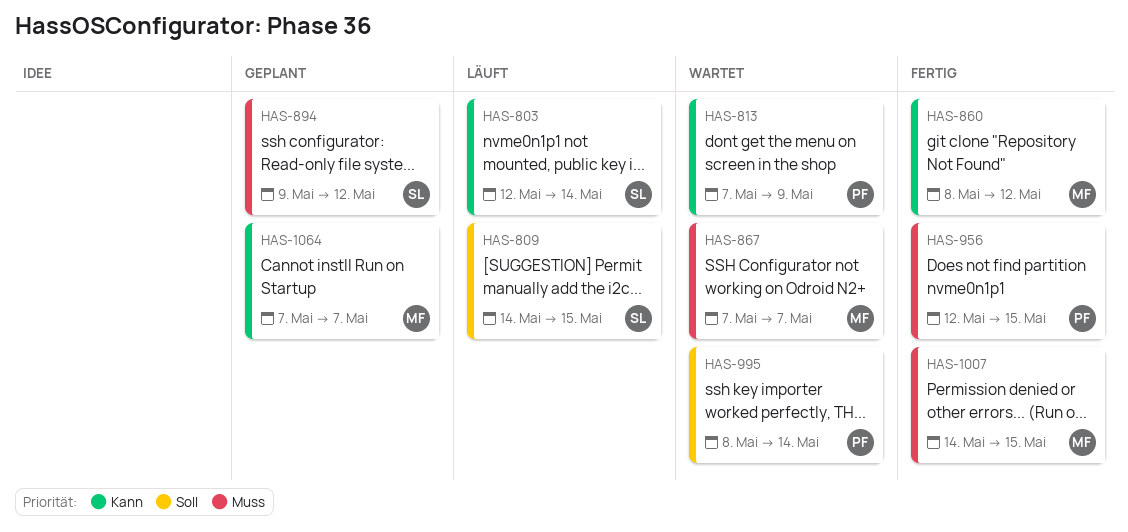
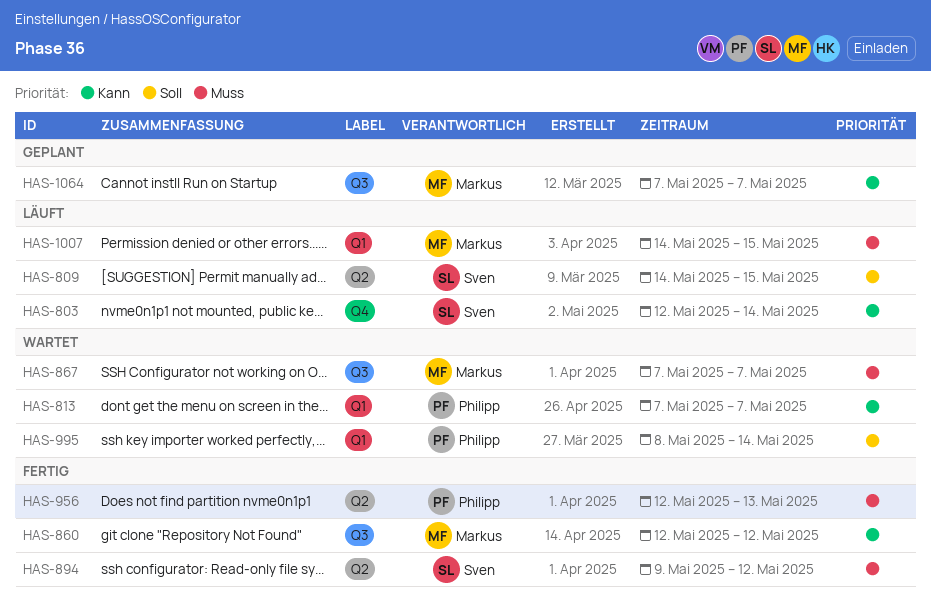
HAS-813, due: May 9 -> May 7
HAS-860, start: May 8 -> May 12
HAS-894, status: Geplant -> Fertig
HAS-956, due: May 15 -> May 13
HAS-1007, status: Fertig -> Läuft

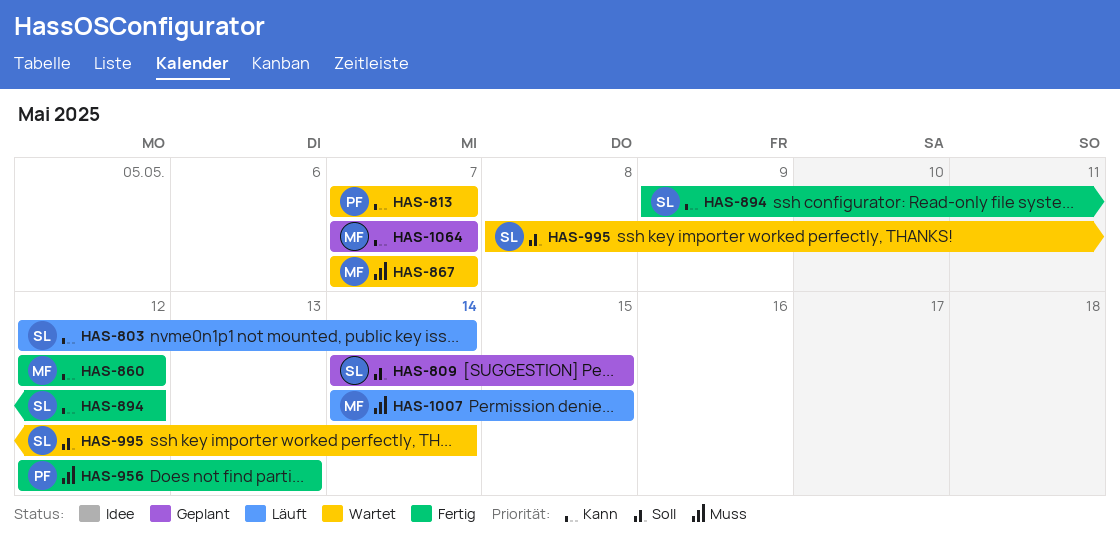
HAS-809, status: Läuft -> Geplant
HAS-894, priority: Muss -> Kann
HAS-995, owner: Philipp -> Sven

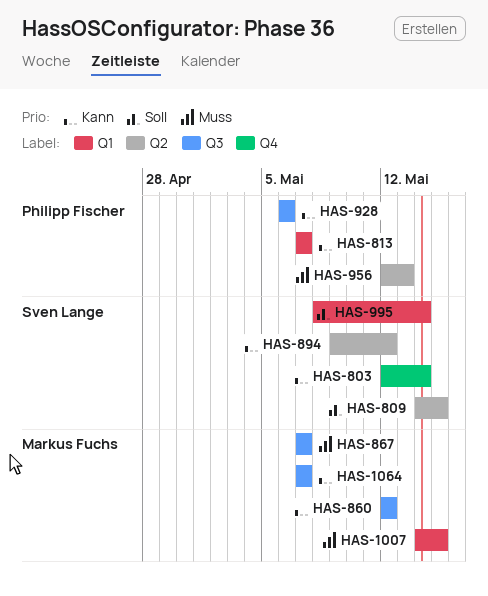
HAS-928: none -> present

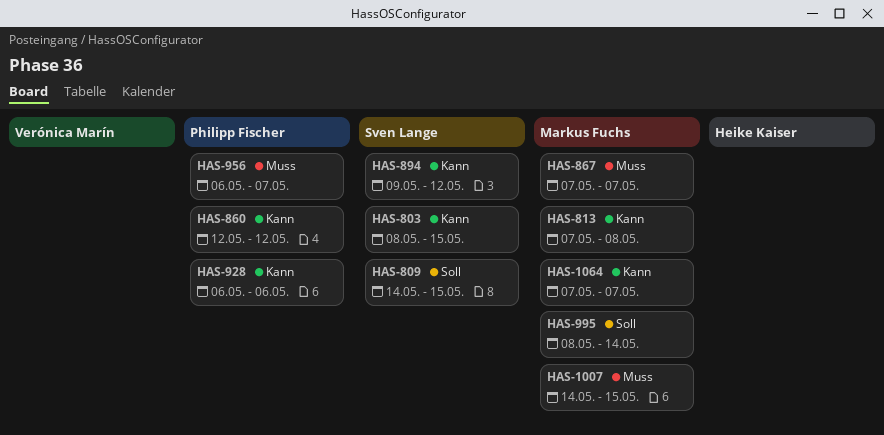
HAS-803, start: May 12 -> May 8
HAS-803, due: May 14 -> May 15
HAS-813, owner: Philipp Fischer -> Markus Fuchs
HAS-813, due: May 7 -> May 8
HAS-860, owner: Markus Fuchs -> Philipp Fischer
HAS-956, start: May 12 -> May 6
HAS-956, due: May 13 -> May 7
HAS-995, owner: Sven Lange -> Markus Fuchs

